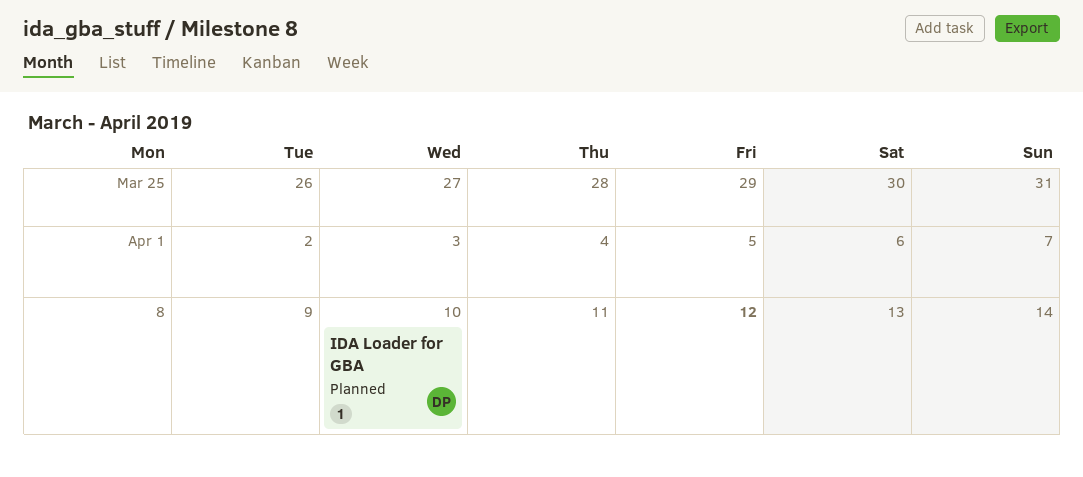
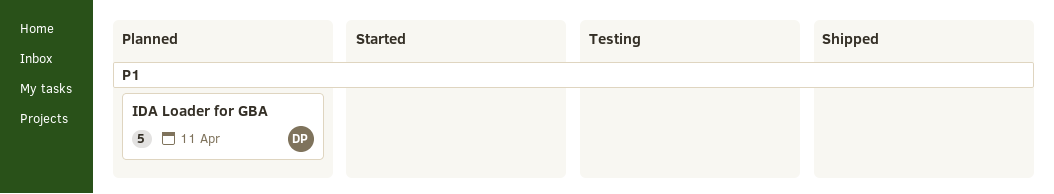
IDA Loader for GBA, estimate: 1 -> 5
IDA Loader for GBA, due: Apr 10 -> Apr 11

